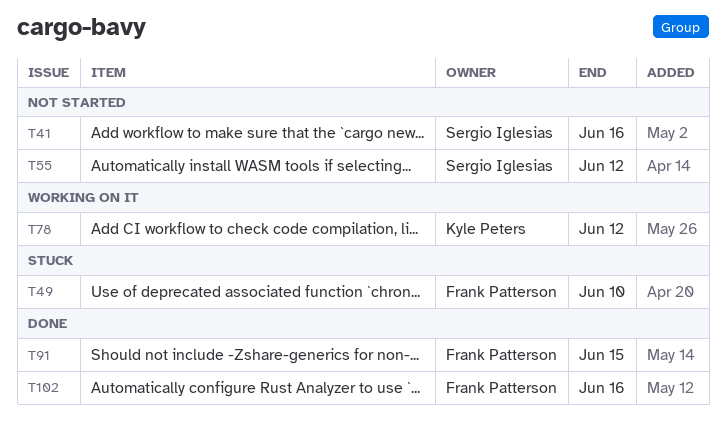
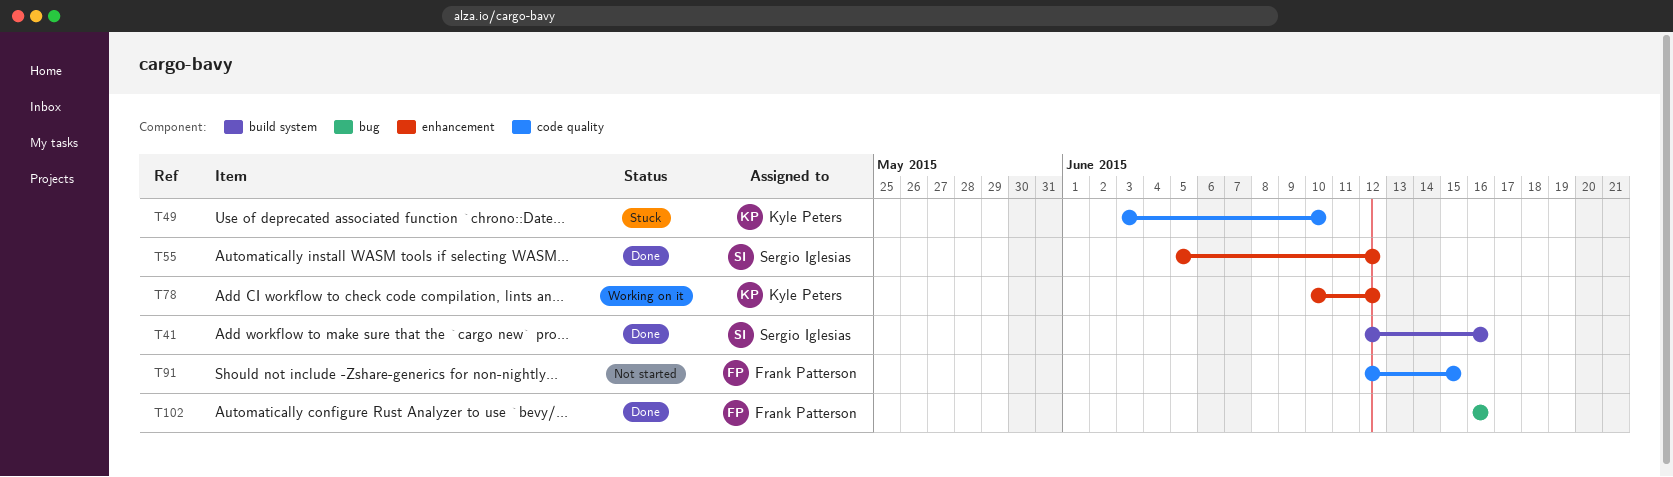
T41, status: Not started -> Done
T49, owner: Frank Patterson -> Kyle Peters
T55, status: Not started -> Done
T91, status: Done -> Not started

